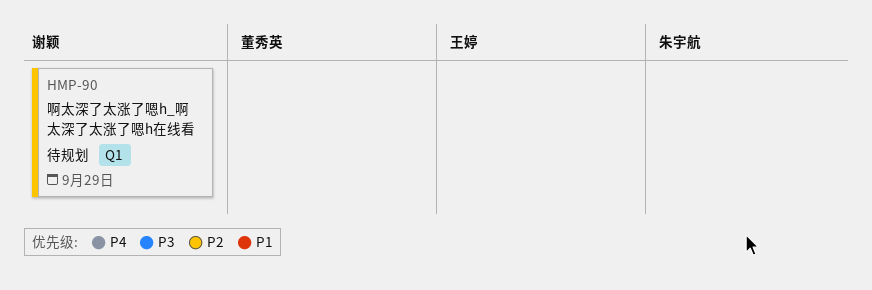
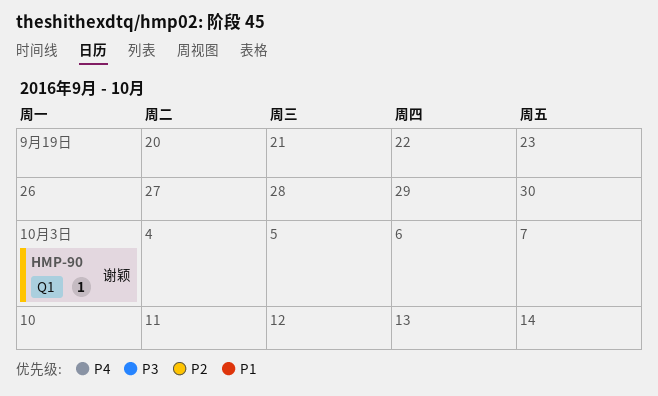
HMP-90, due: Sep 29 -> Oct 3

